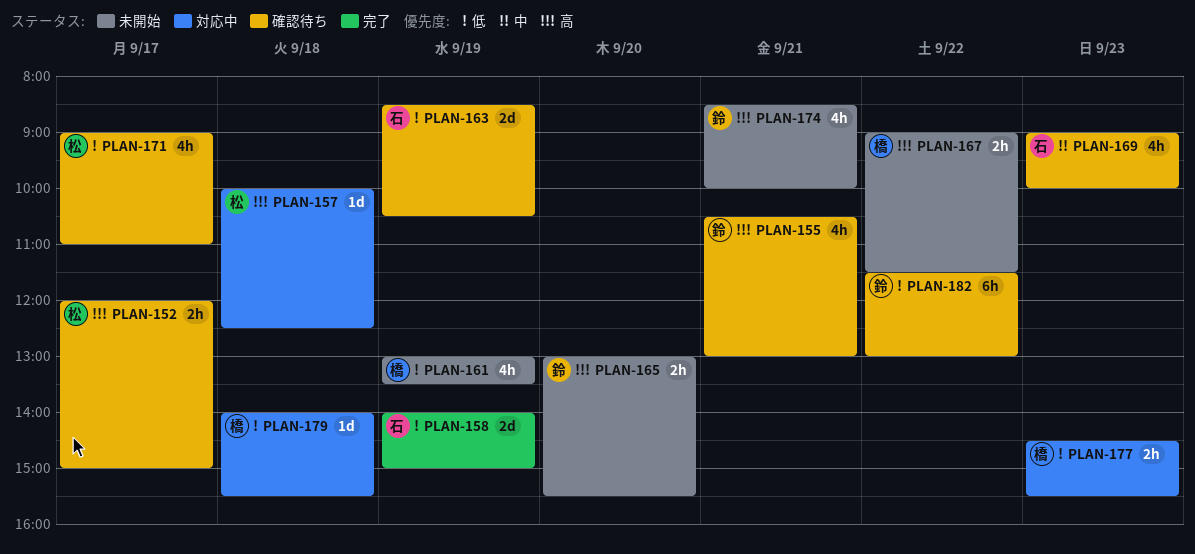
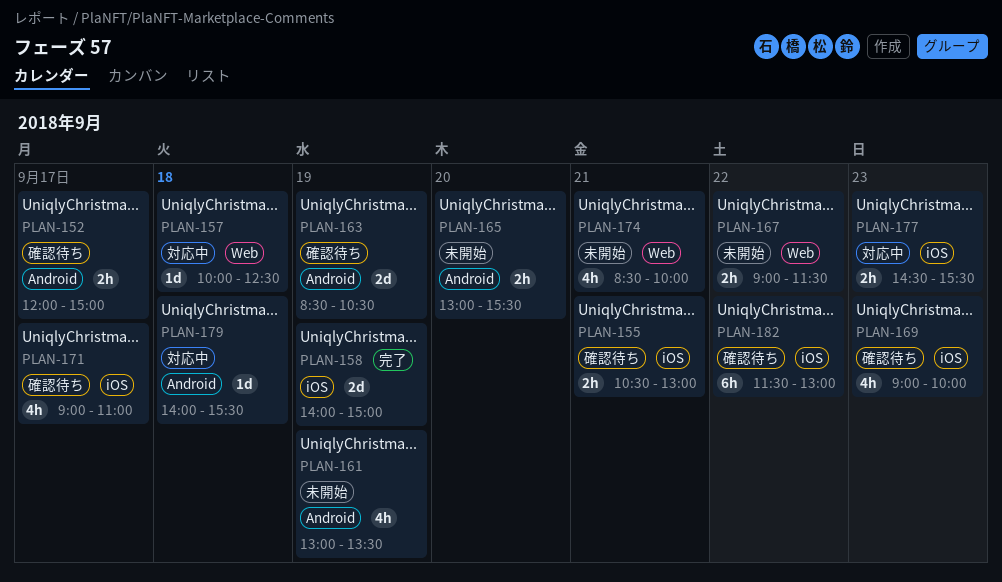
PLAN-155, estimate: 4h -> 2h

